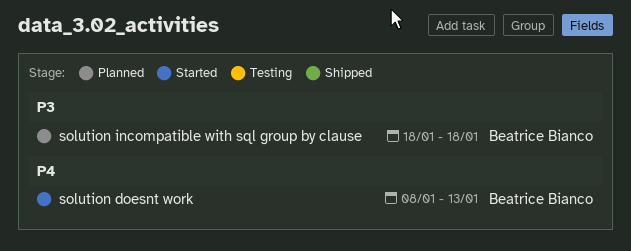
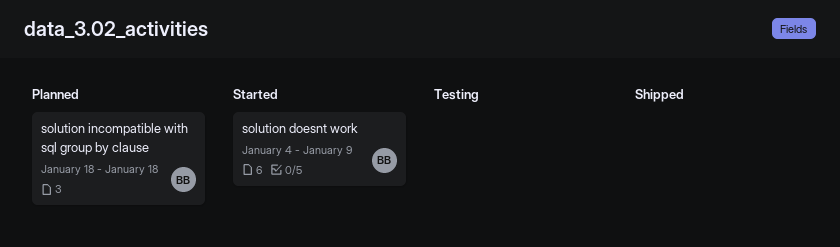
solution doesnt work, start: Jan 8 -> Jan 4
solution doesnt work, due: Jan 13 -> Jan 9

